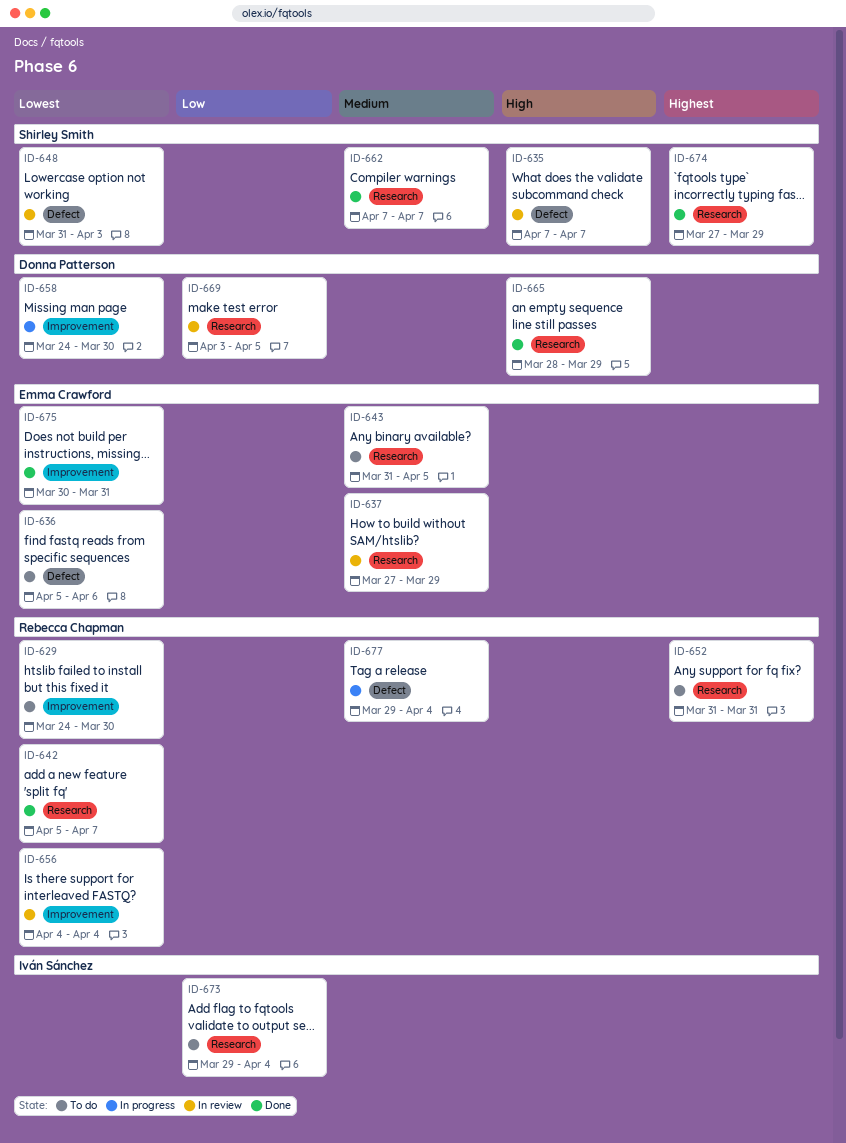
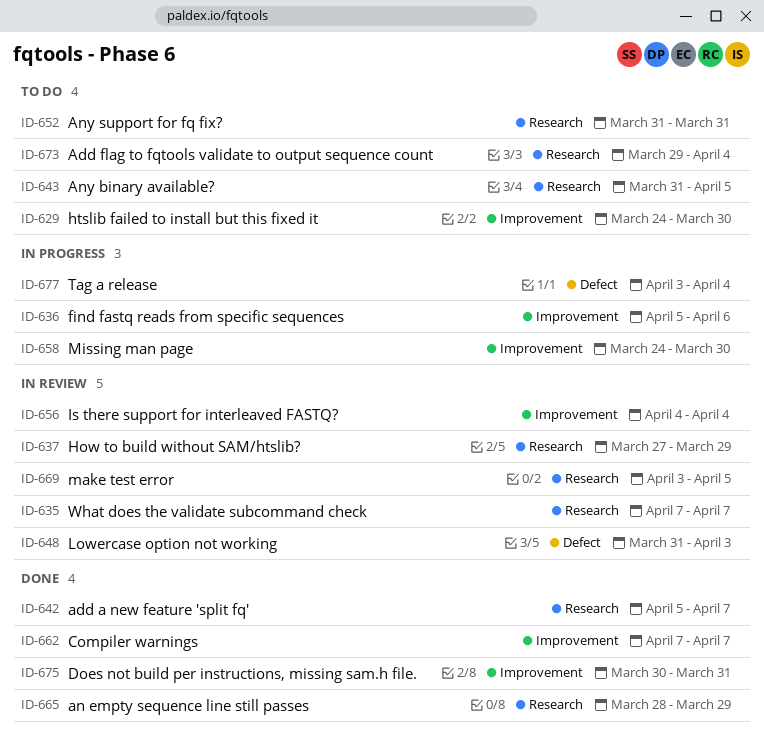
ID-635, label: Defect -> Research
ID-636, status: To do -> In progress
ID-636, label: Defect -> Improvement
ID-662, label: Research -> Improvement
ID-674: present -> none
ID-677, start: Mar 29 -> Apr 3

